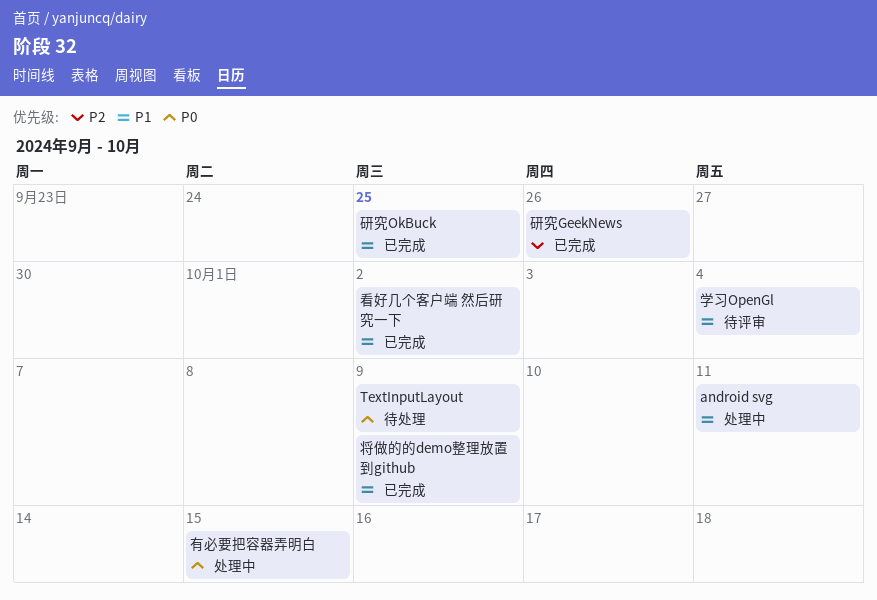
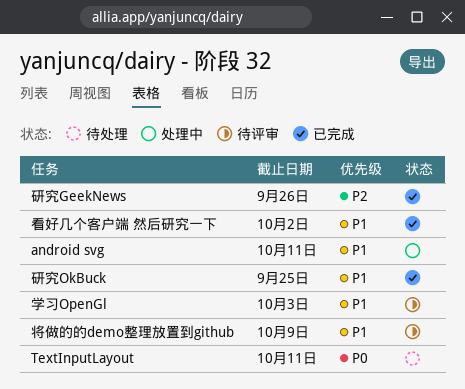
TextInputLayout, due: Oct 9 -> Oct 11
学习OpenGl, due: Oct 4 -> Oct 3
将做的的demo整理放置到github, status: 已完成 -> 待评审
有必要把容器弄明白: present -> none

